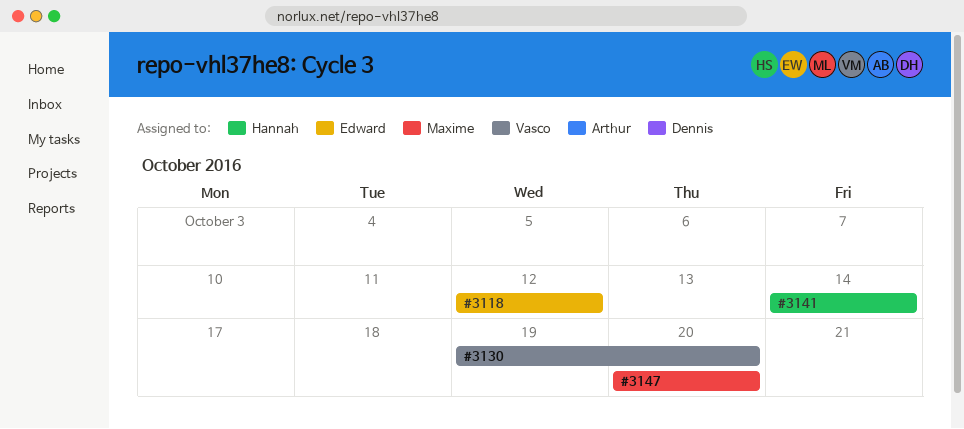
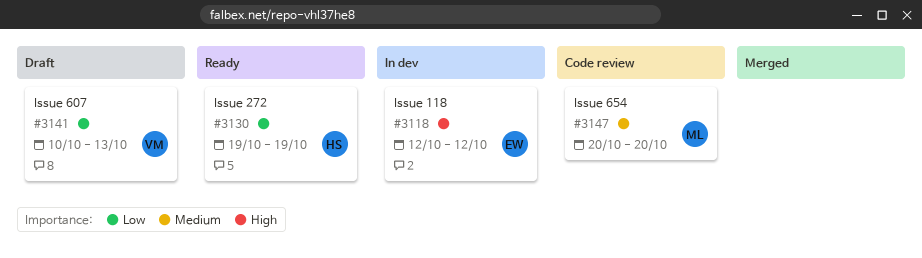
#3130, owner: Vasco -> Hannah
#3130, due: Oct 20 -> Oct 19
#3141, owner: Hannah -> Vasco
#3141, start: Oct 14 -> Oct 10
#3141, due: Oct 14 -> Oct 13

